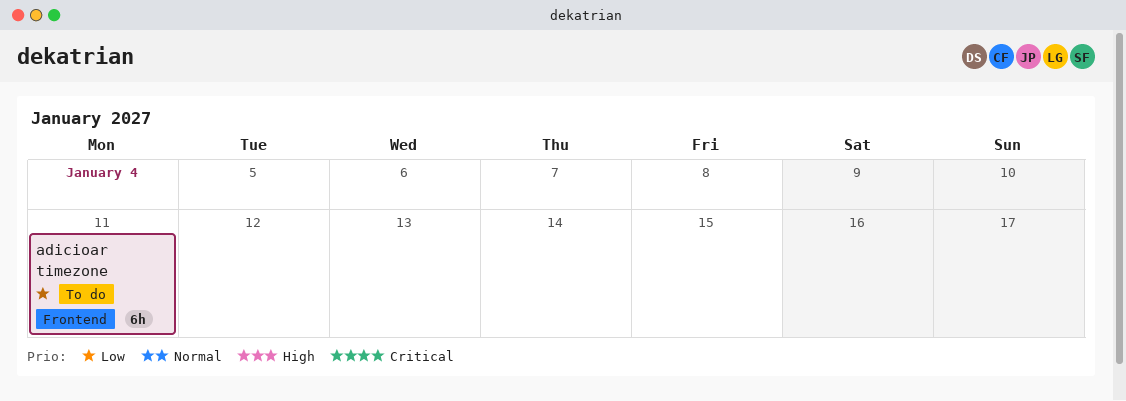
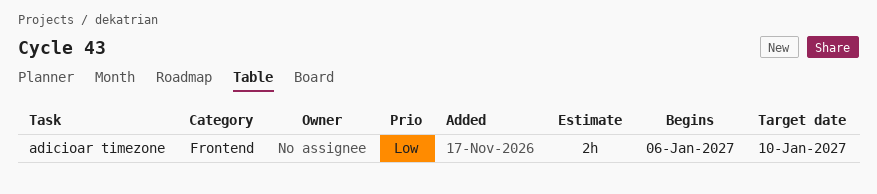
adicioar timezone, estimate: 6h -> 2h
adicioar timezone, due: Jan 11 -> Jan 10

